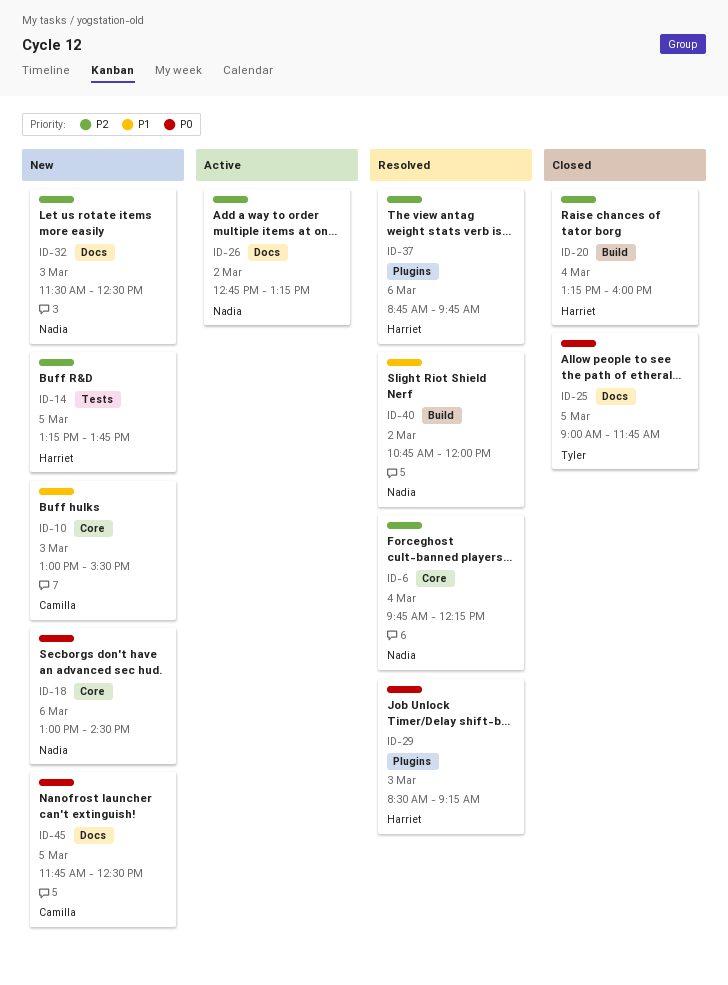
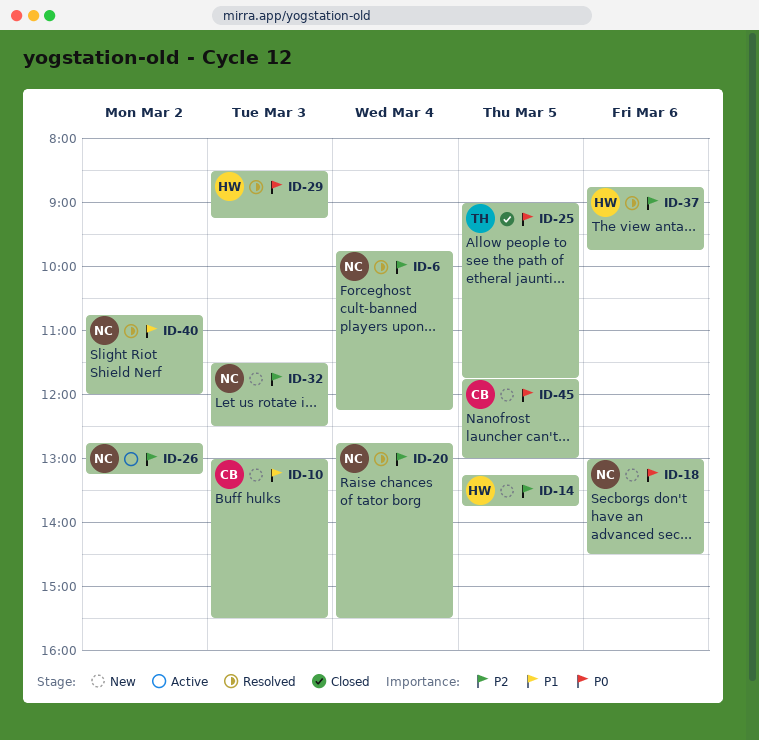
ID-20, status: Closed -> Resolved
ID-20, owner: Harriet -> Nadia
ID-20, begins: 13:15 -> 12:45
ID-20, ends: 16:00 -> 15:30
ID-45, ends: 12:30 -> 13:00

